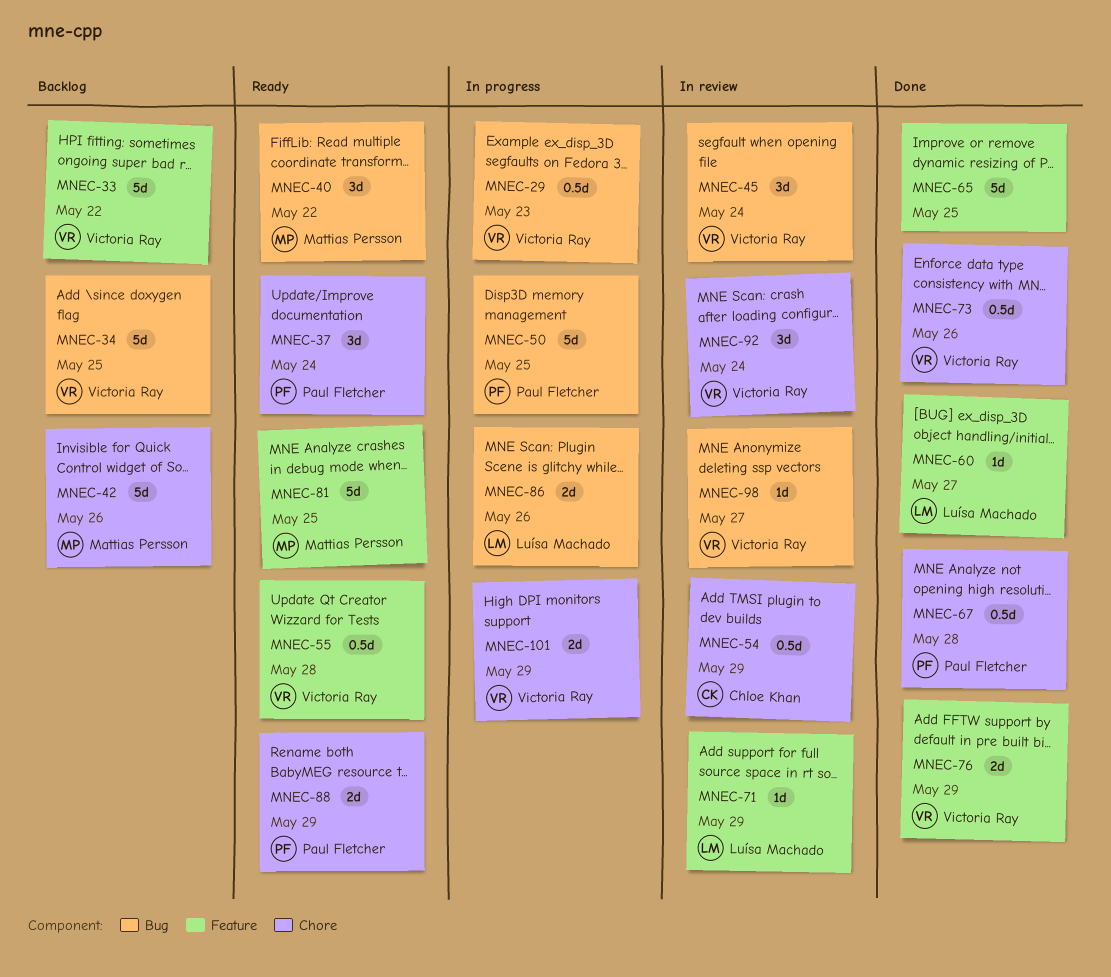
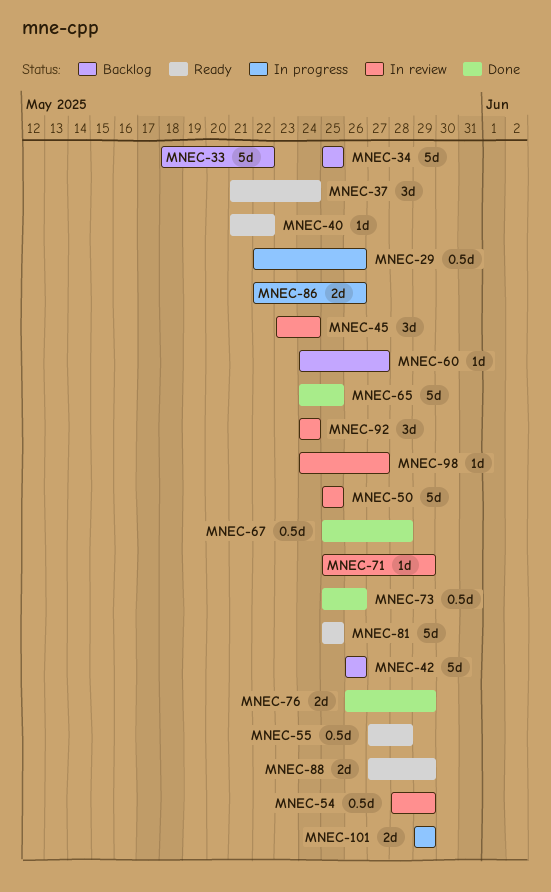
MNEC-29, due: May 23 -> May 26
MNEC-40, estimate: 3d -> 1d
MNEC-50, status: In progress -> In review
MNEC-60, status: Done -> Backlog

